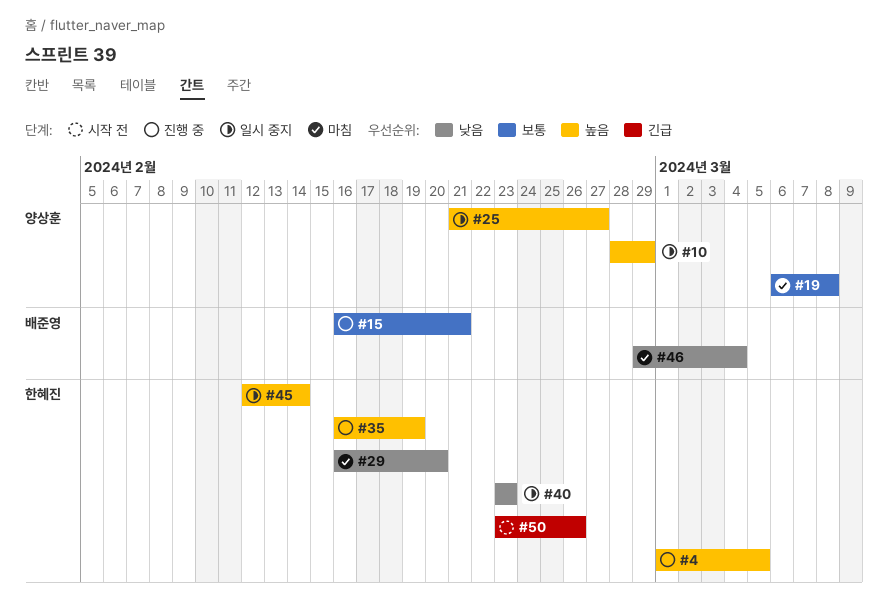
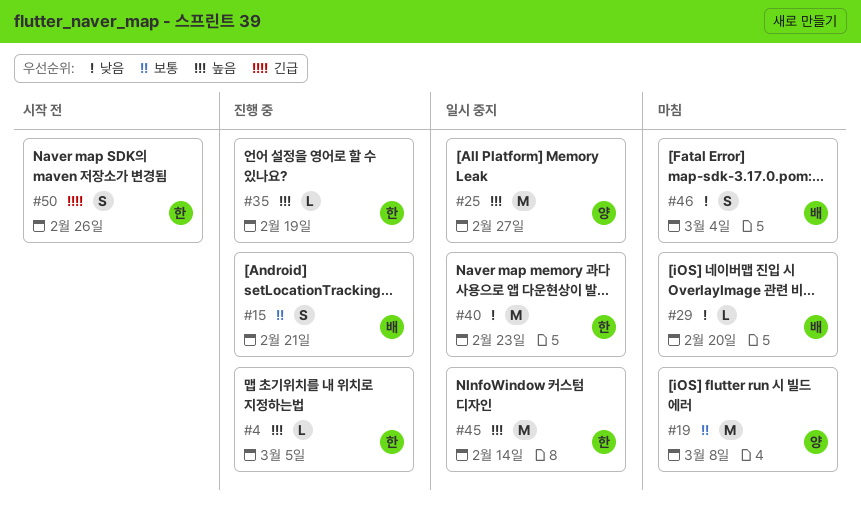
#10: present -> none
#29, owner: 한혜진 -> 배준영

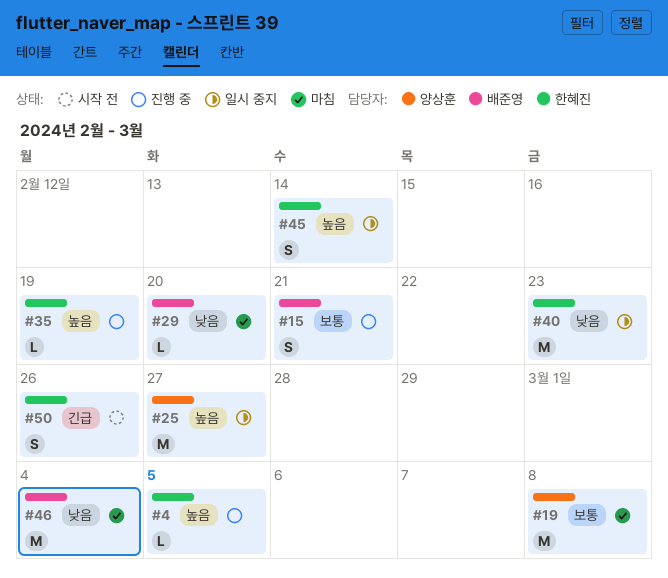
#45, estimate: M -> S
#46, estimate: S -> M

